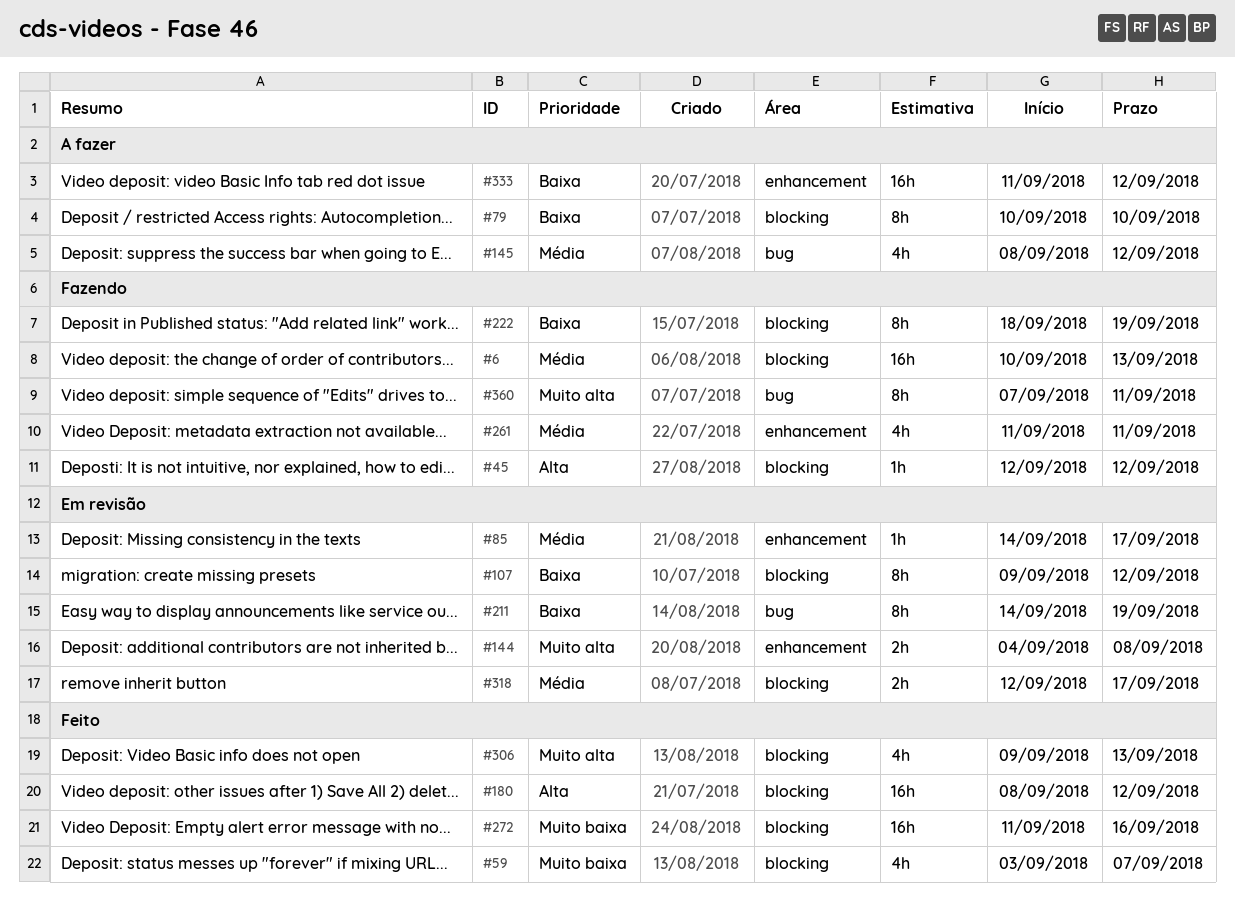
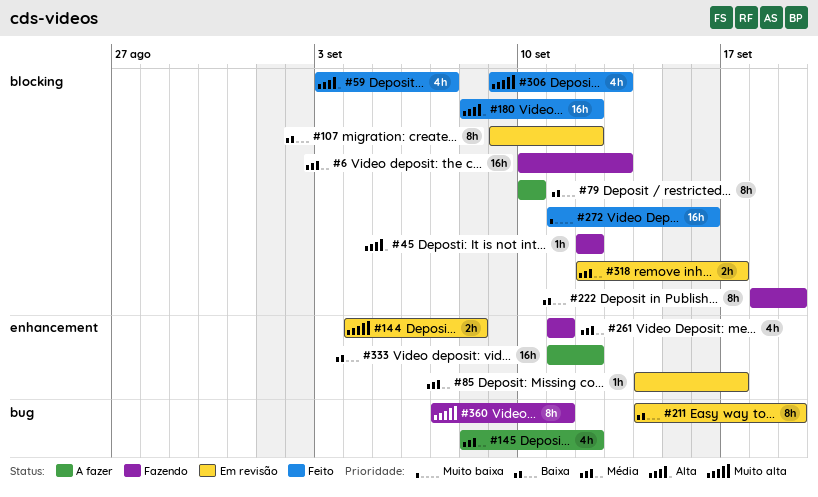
#59, priority: Muito baixa -> Alta

